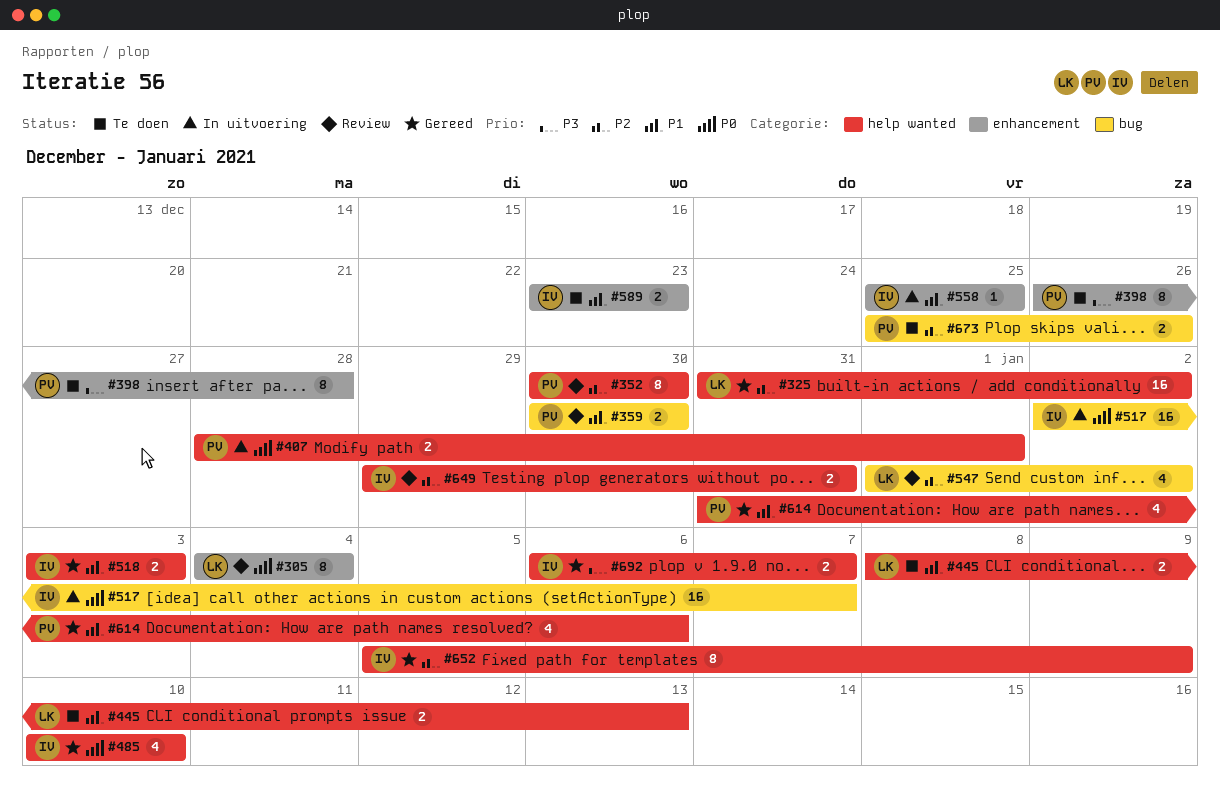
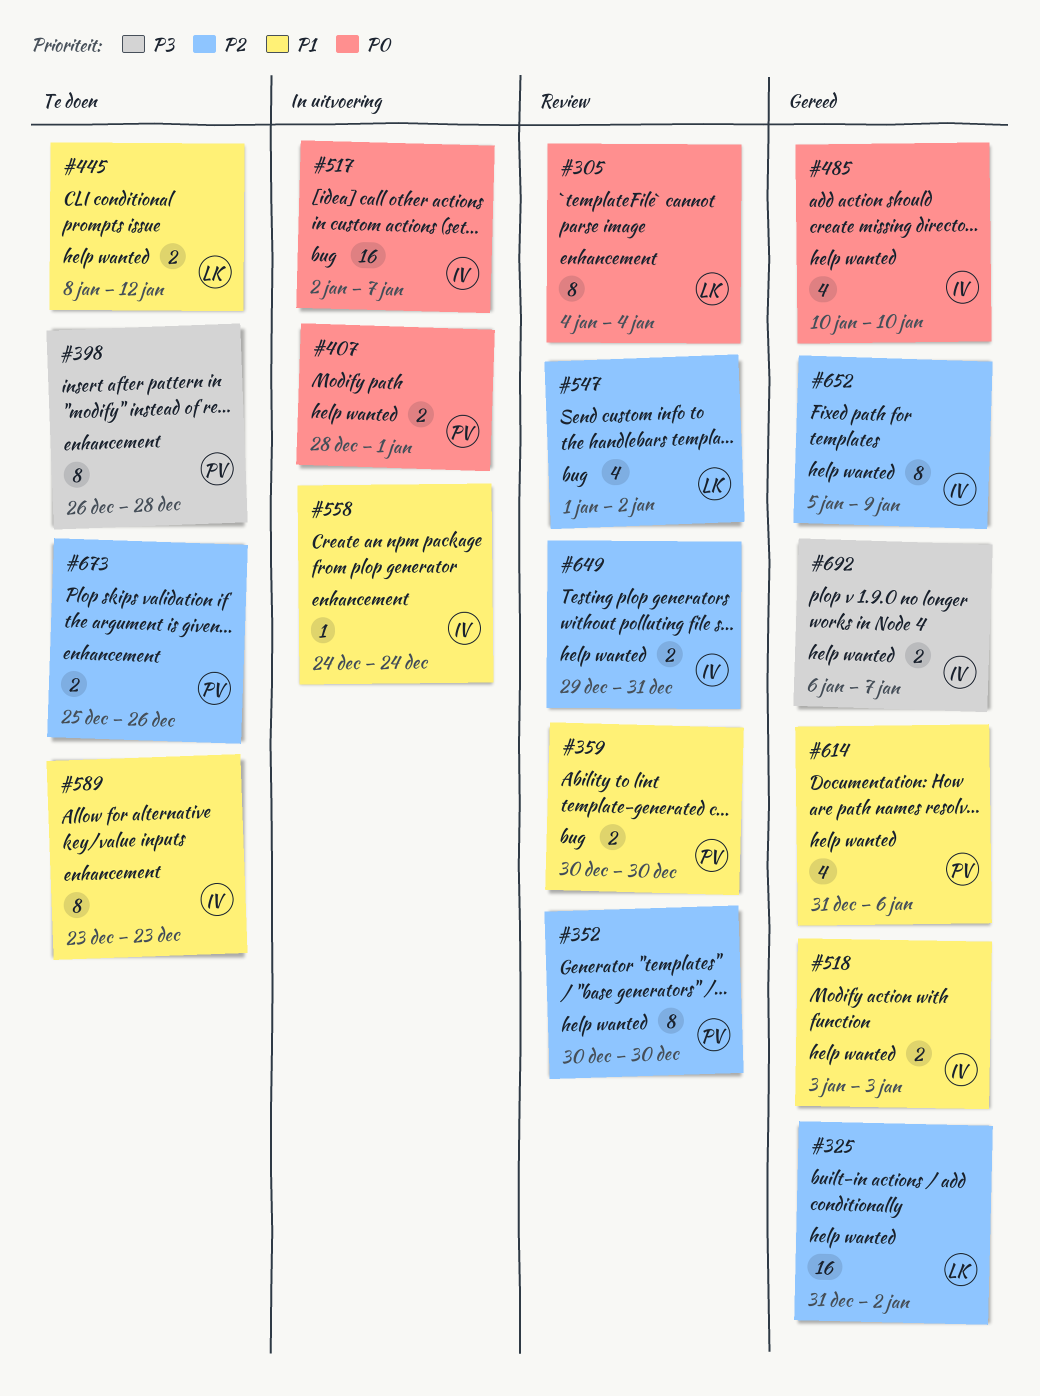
#445, due: Jan 13 -> Jan 12
#558, start: Dec 25 -> Dec 24
#558, due: Dec 25 -> Dec 24
#589, estimate: 2 -> 8
#673, label: bug -> enhancement

